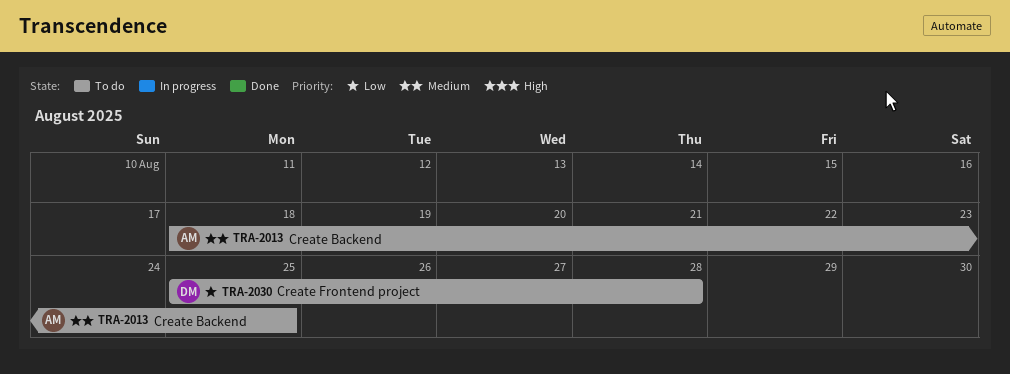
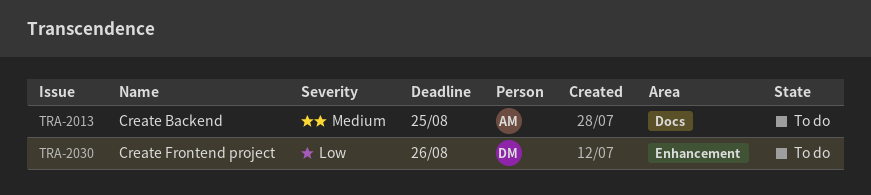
TRA-2030, due: Aug 28 -> Aug 26

